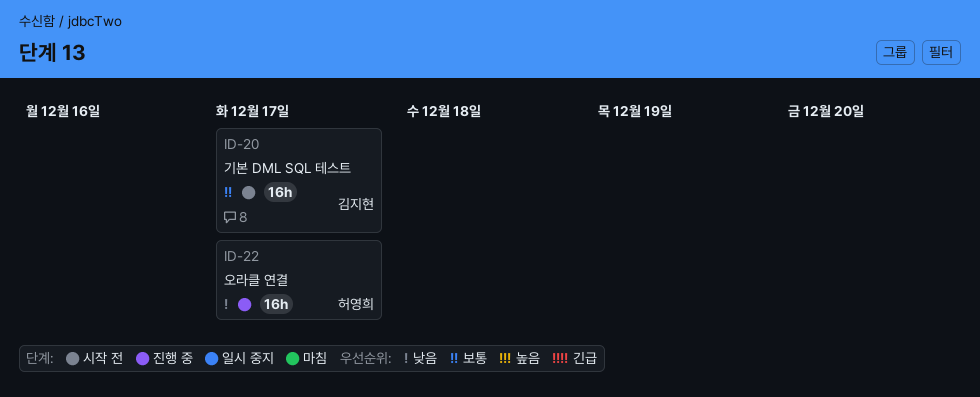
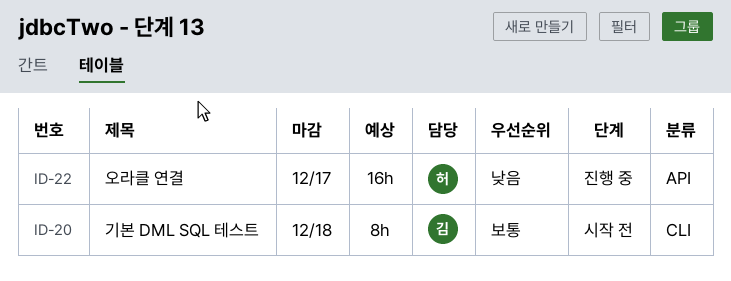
ID-20, estimate: 16h -> 8h
ID-20, due: Dec 17 -> Dec 18

